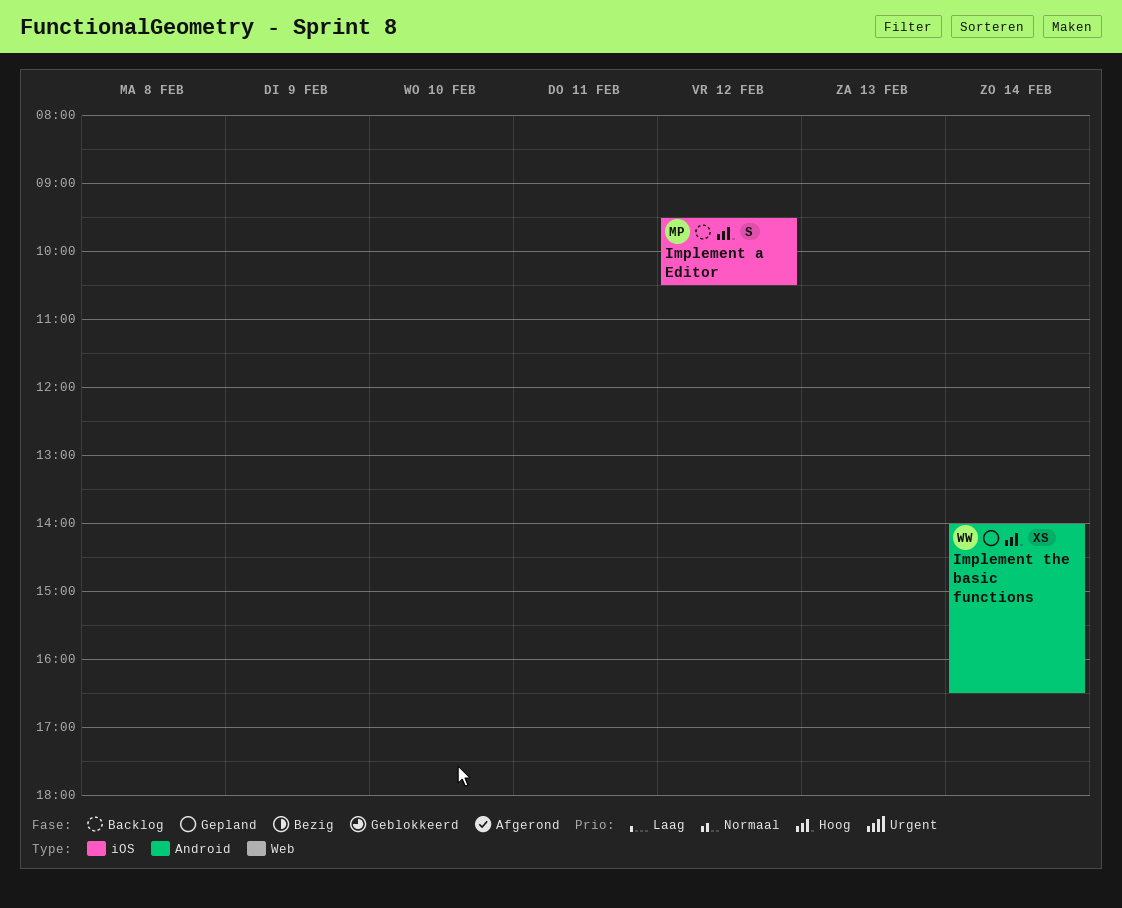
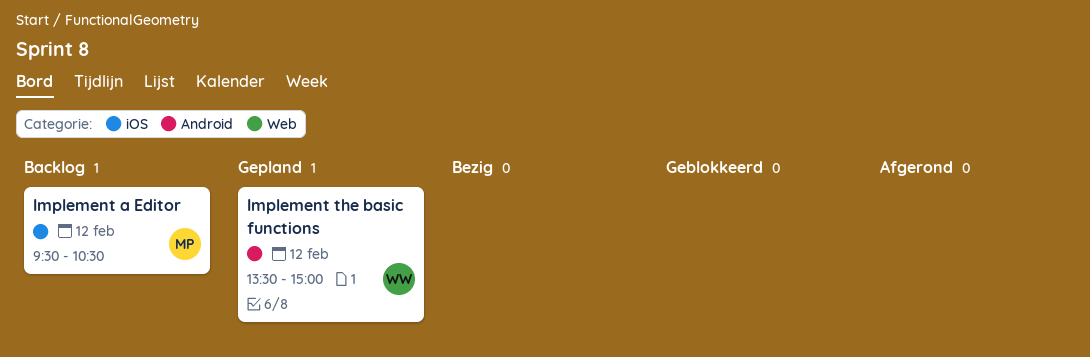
Implement the basic functions, day: Feb 14 -> Feb 12
Implement the basic functions, begins: 14:00 -> 13:30
Implement the basic functions, ends: 16:30 -> 15:00

